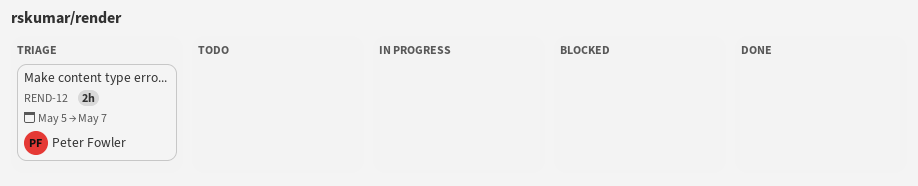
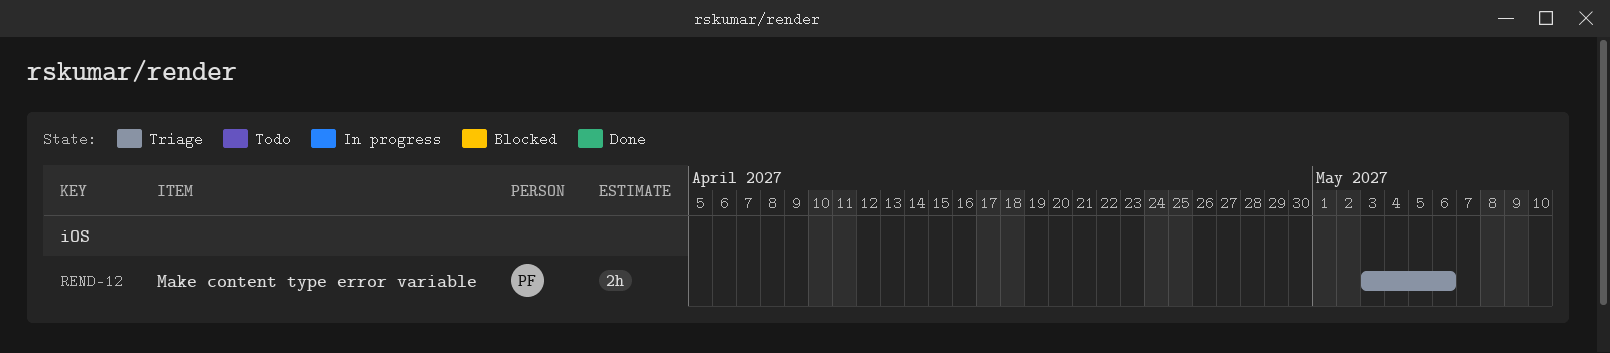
REND-12, start: May 5 -> May 3
REND-12, due: May 7 -> May 6

